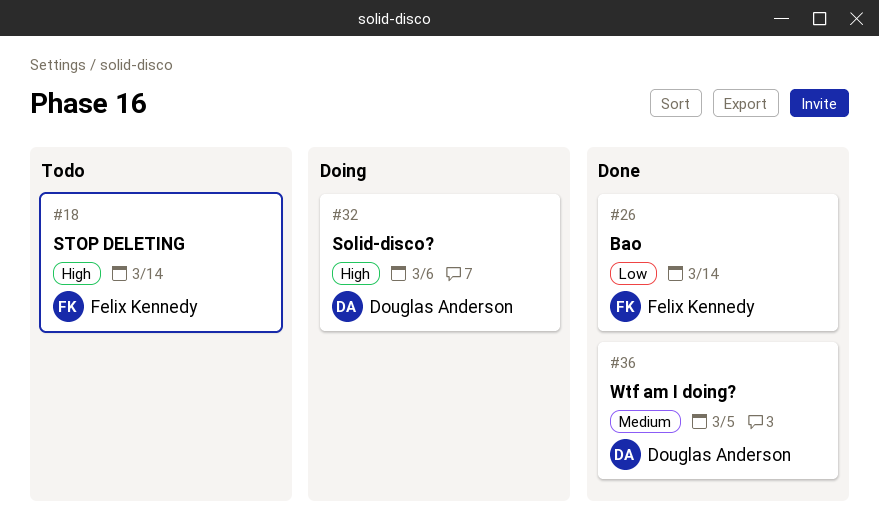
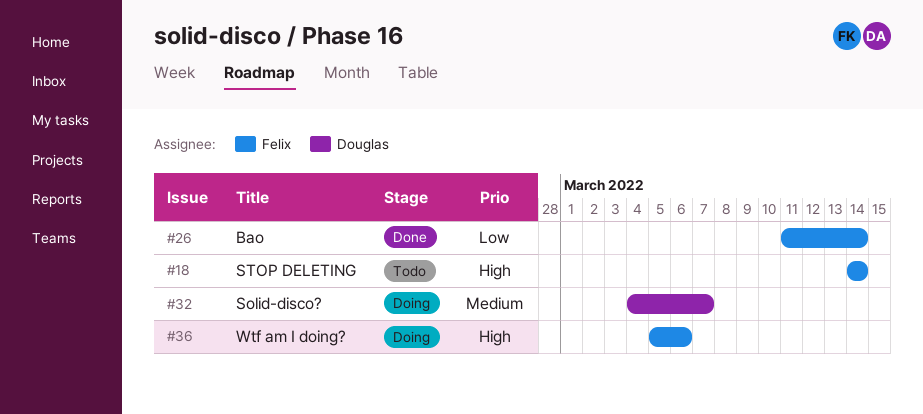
#32, priority: High -> Medium
#32, due: Mar 6 -> Mar 7
#36, status: Done -> Doing
#36, owner: Douglas Anderson -> Felix Kennedy
#36, priority: Medium -> High
#36, due: Mar 5 -> Mar 6

